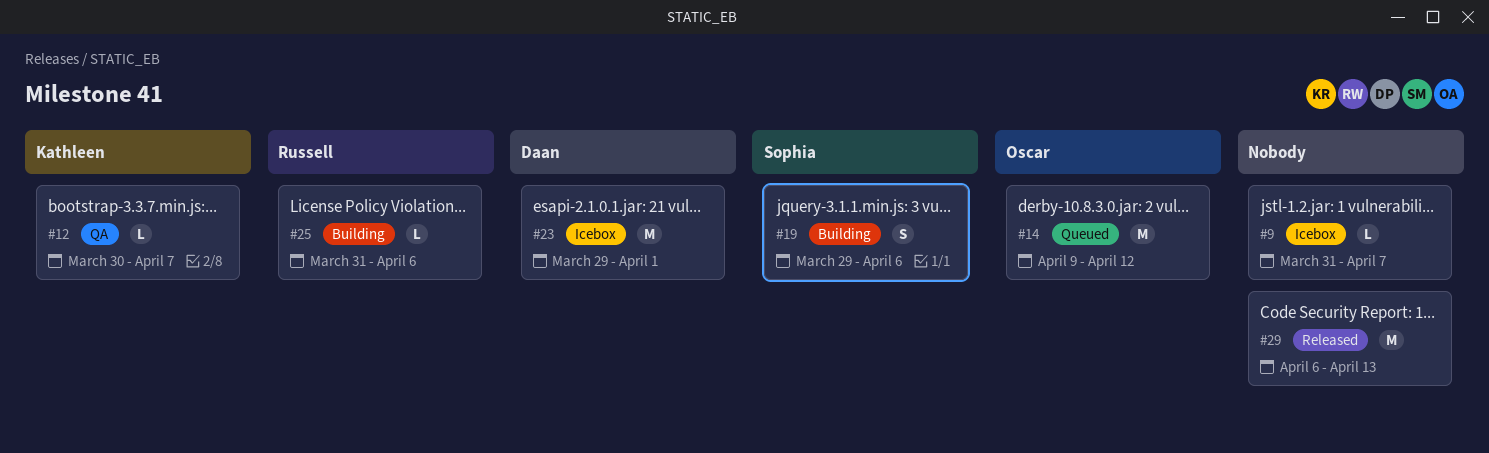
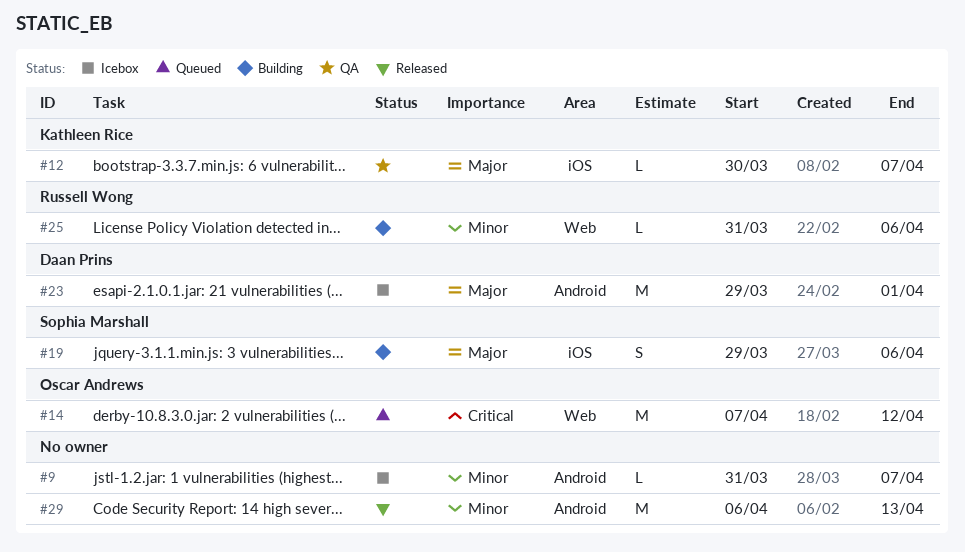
#14, start: Apr 9 -> Apr 7

